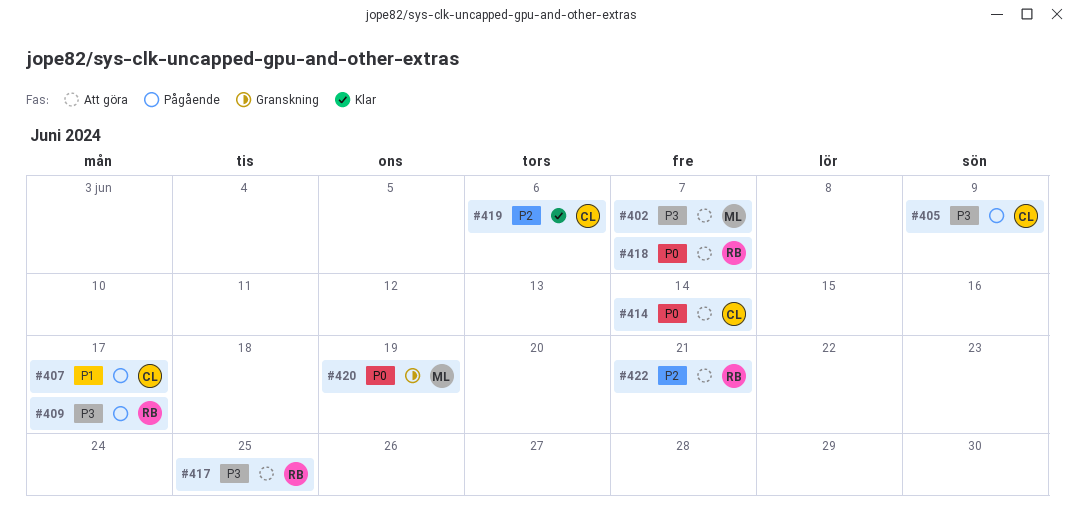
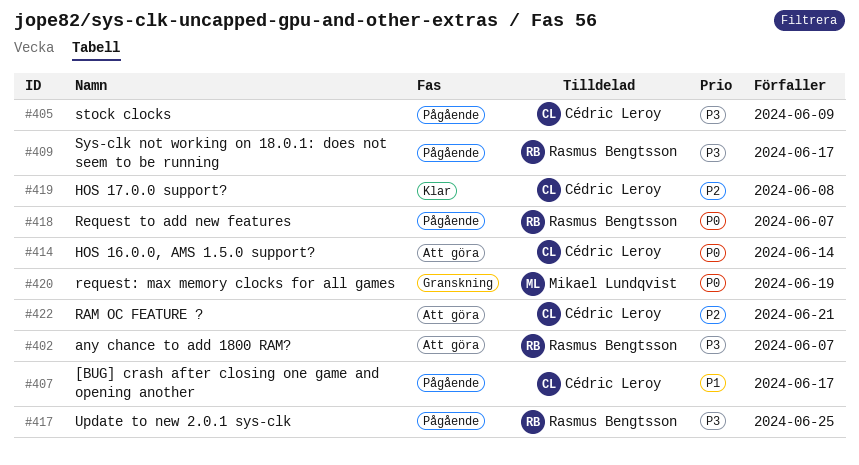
#402, owner: Mikael Lundqvist -> Rasmus Bengtsson
#417, status: Att göra -> Pågående
#418, status: Att göra -> Pågående
#419, due: Jun 6 -> Jun 8
#422, owner: Rasmus Bengtsson -> Cédric Leroy

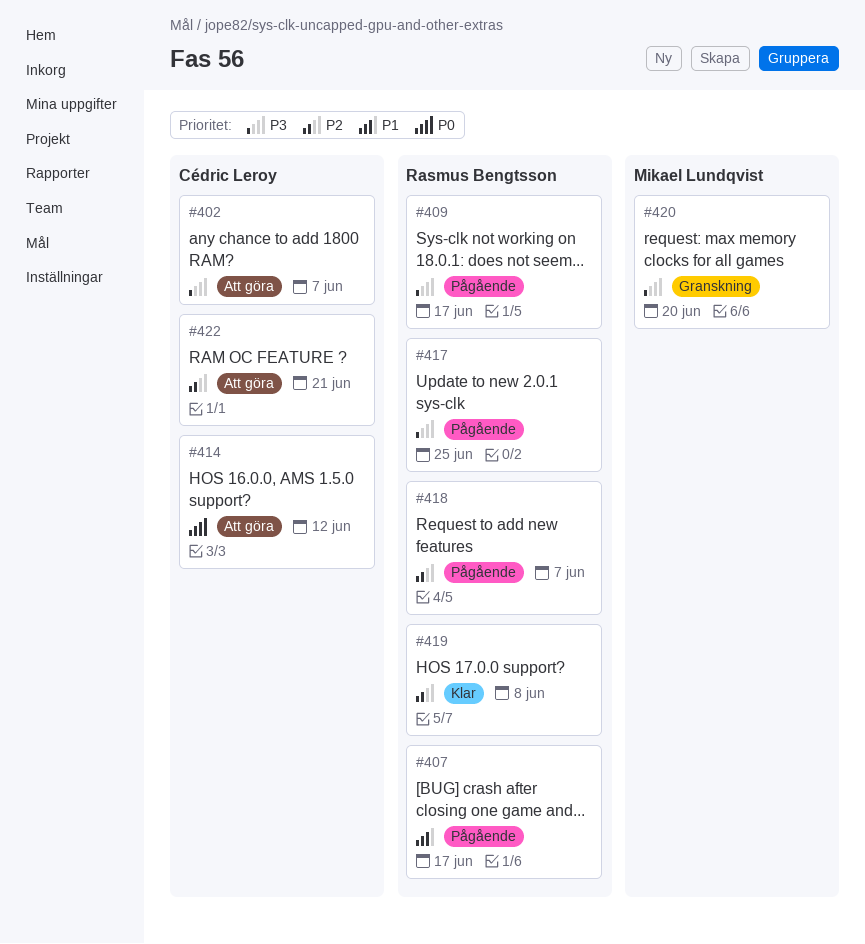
#402, owner: Rasmus Bengtsson -> Cédric Leroy
#405: present -> none
#407, owner: Cédric Leroy -> Rasmus Bengtsson
#414, due: Jun 14 -> Jun 12
#418, priority: P0 -> P2
#419, owner: Cédric Leroy -> Rasmus Bengtsson
#420, priority: P0 -> P3
#420, due: Jun 19 -> Jun 20

